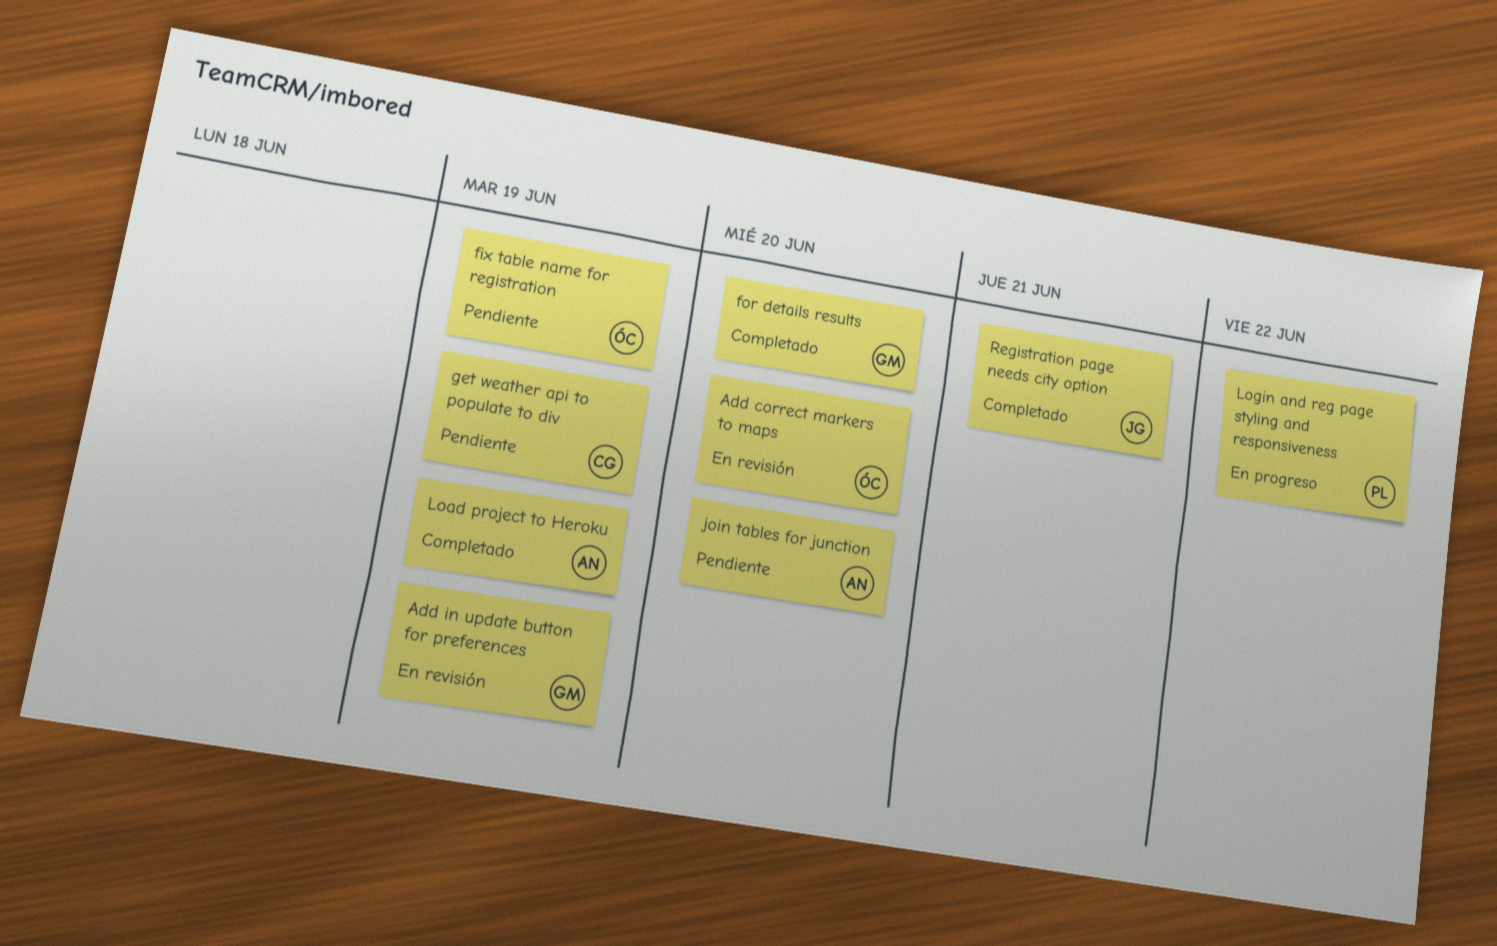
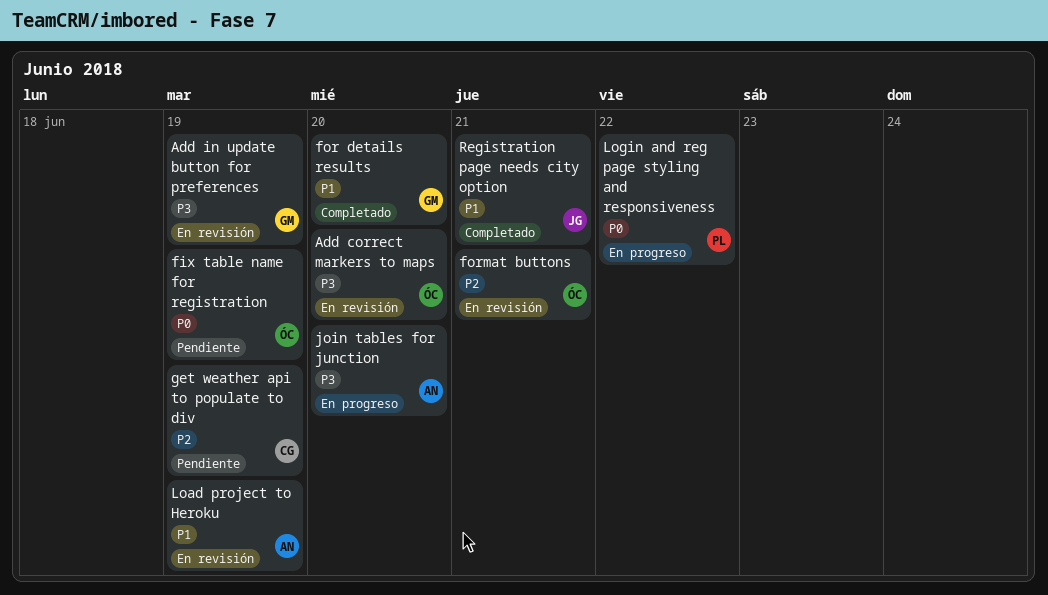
format buttons: none -> present
join tables for junction, status: Pendiente -> En progreso
Load project to Heroku, status: Completado -> En revisión

